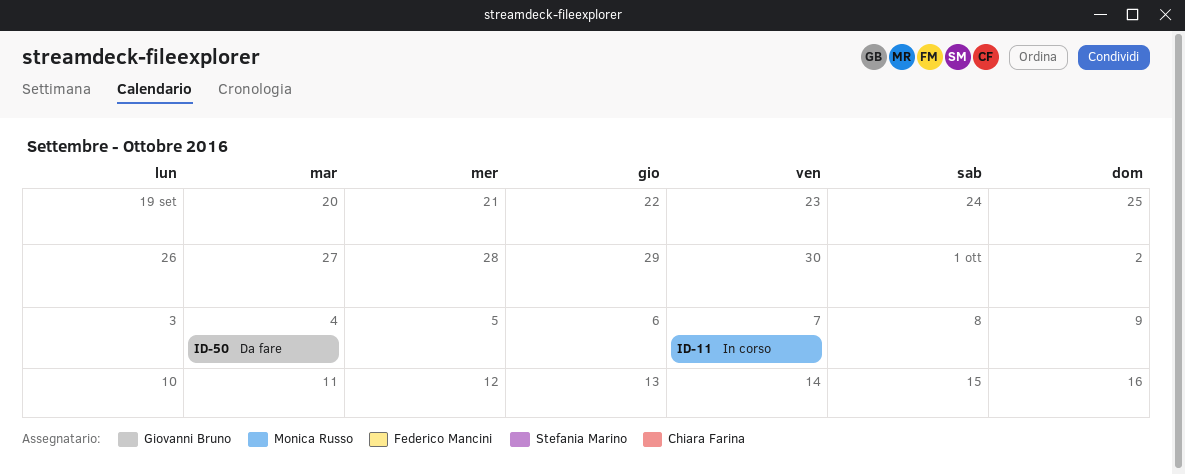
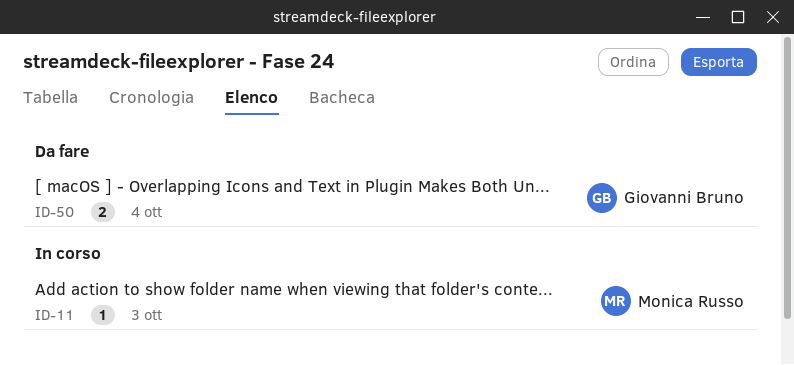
ID-11, due: Oct 7 -> Oct 3

